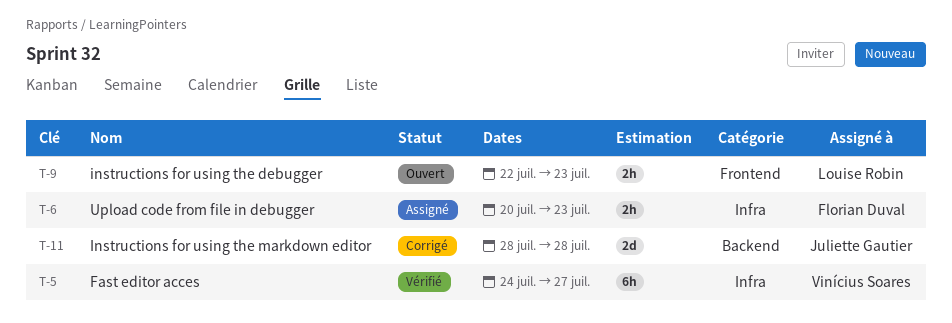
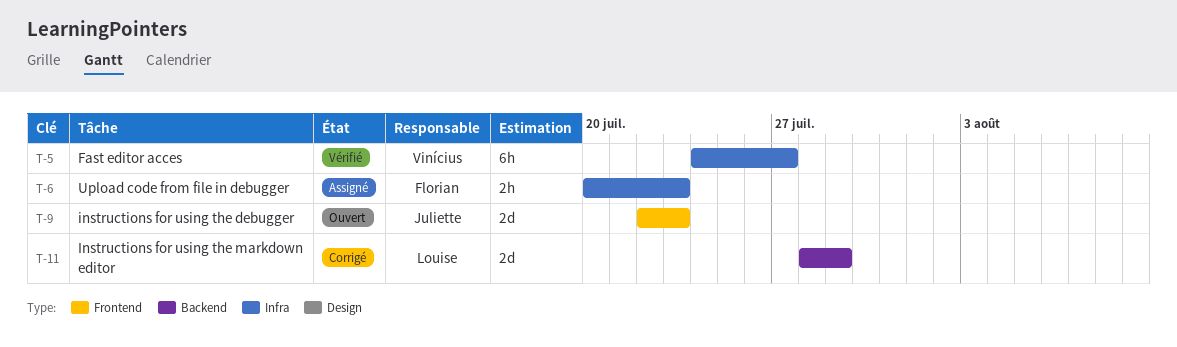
T-9, owner: Louise Robin -> Juliette Gautier
T-9, estimate: 2h -> 2d
T-11, owner: Juliette Gautier -> Louise Robin
T-11, due: Jul 28 -> Jul 29

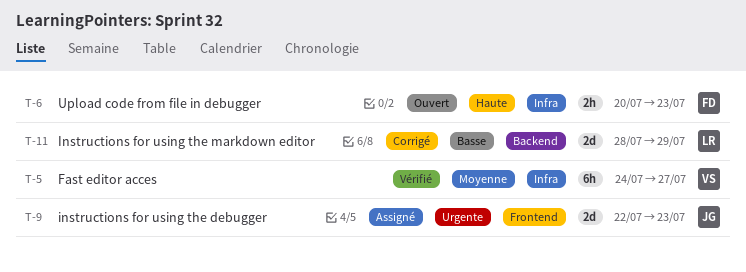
T-6, status: Assigné -> Ouvert
T-9, status: Ouvert -> Assigné

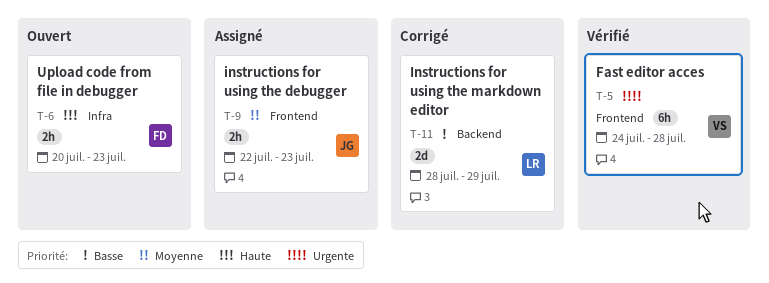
T-5, priority: Moyenne -> Urgente
T-5, label: Infra -> Frontend
T-5, due: Jul 27 -> Jul 28
T-9, priority: Urgente -> Moyenne
T-9, estimate: 2d -> 2h

